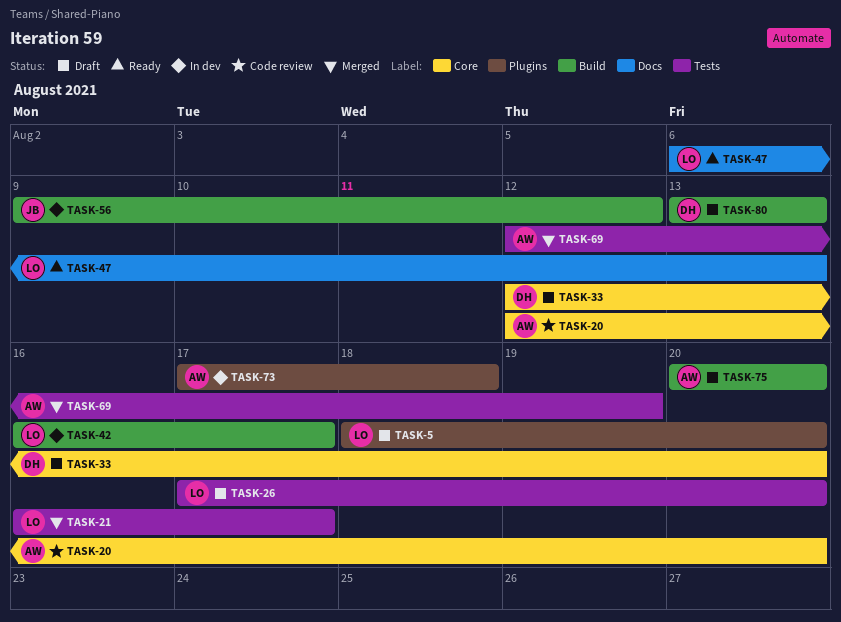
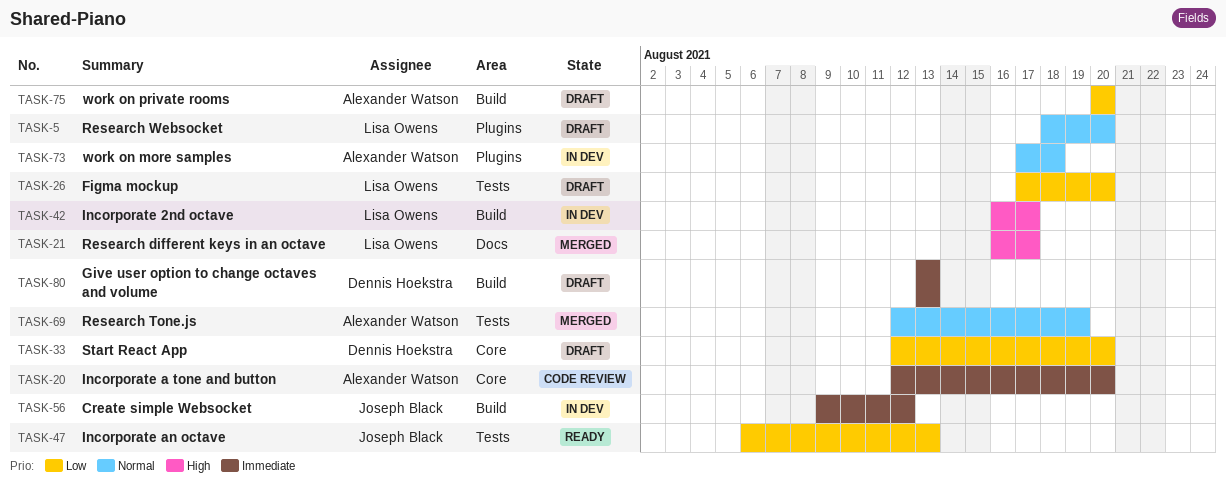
TASK-21, label: Tests -> Docs
TASK-47, owner: Lisa Owens -> Joseph Black
TASK-47, label: Docs -> Tests

